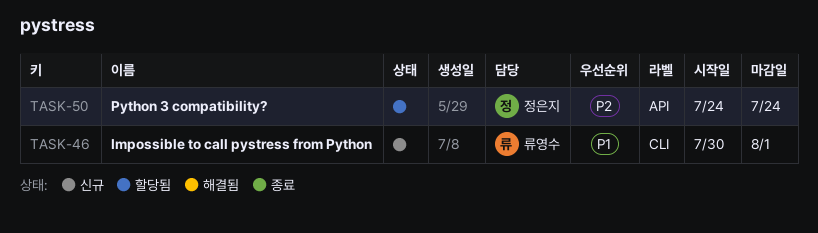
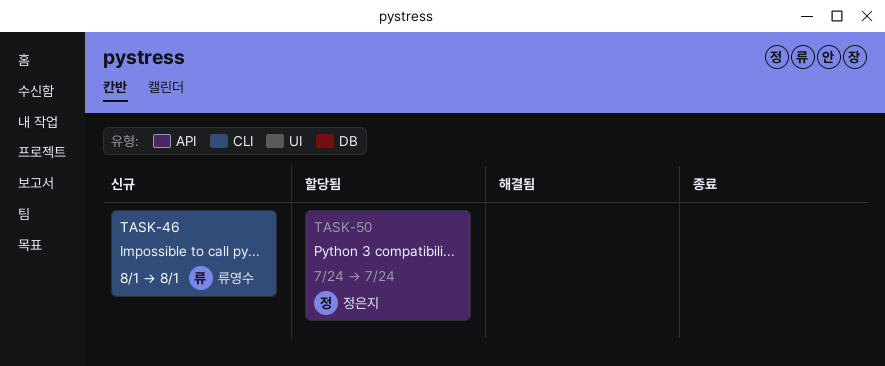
TASK-46, start: Jul 30 -> Aug 1

